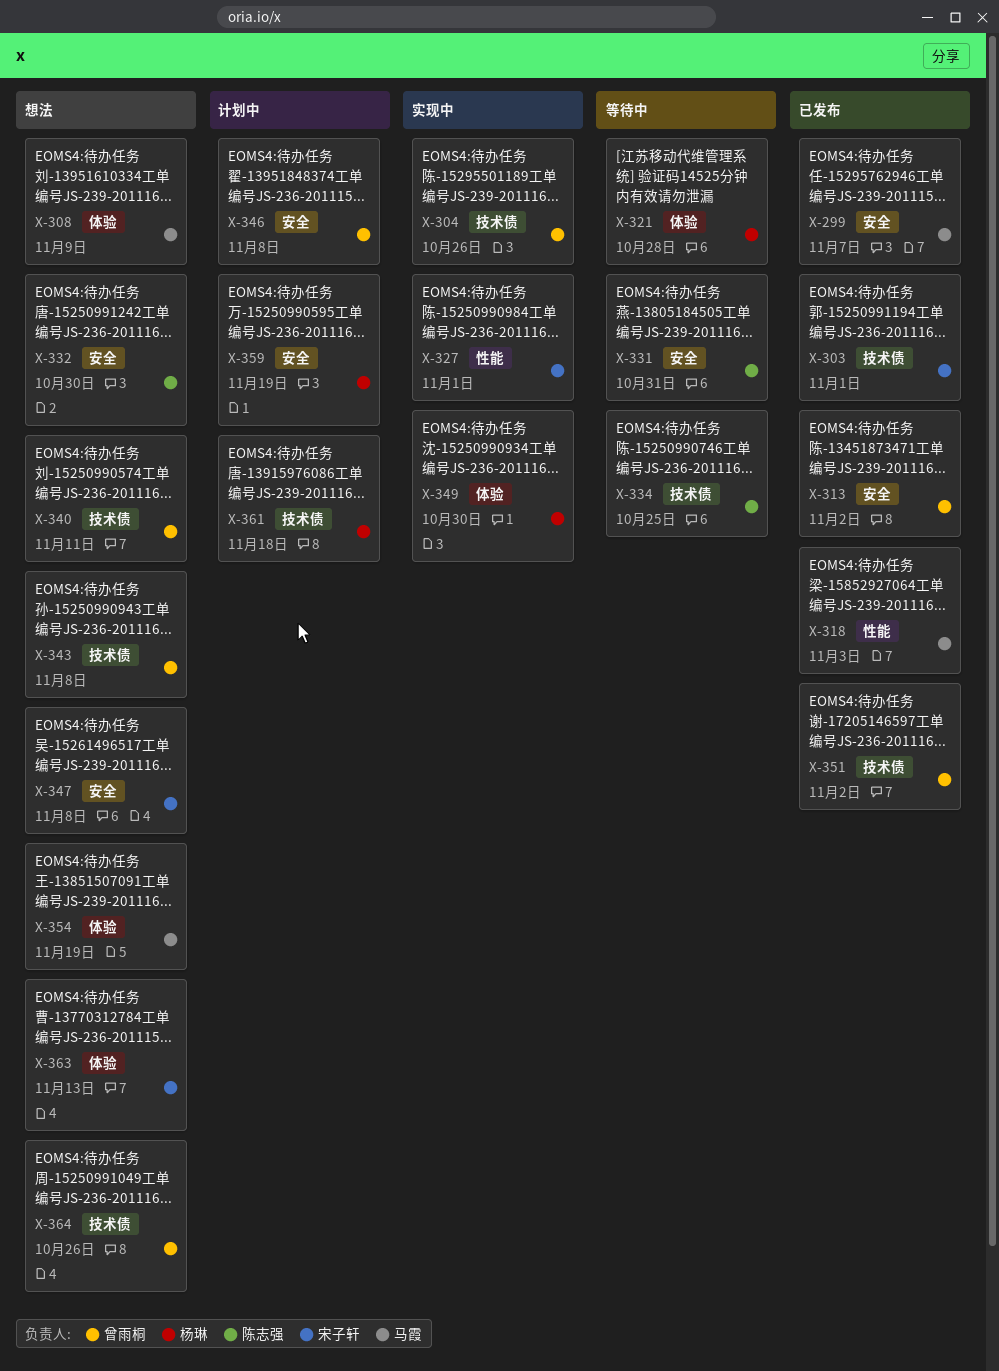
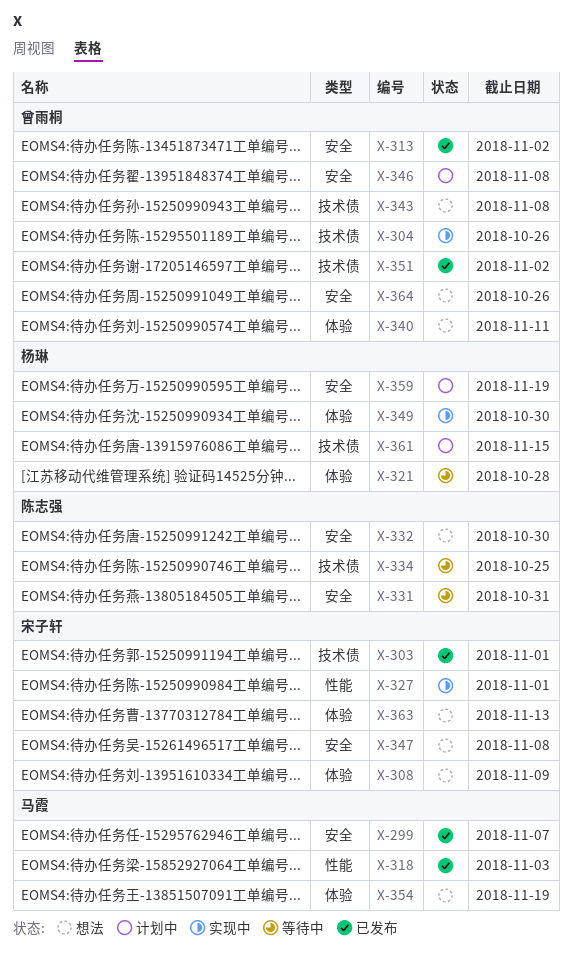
X-308, owner: 马霞 -> 宋子轩
X-340, label: 技术债 -> 体验
X-361, due: Nov 18 -> Nov 15
X-364, label: 技术债 -> 安全

